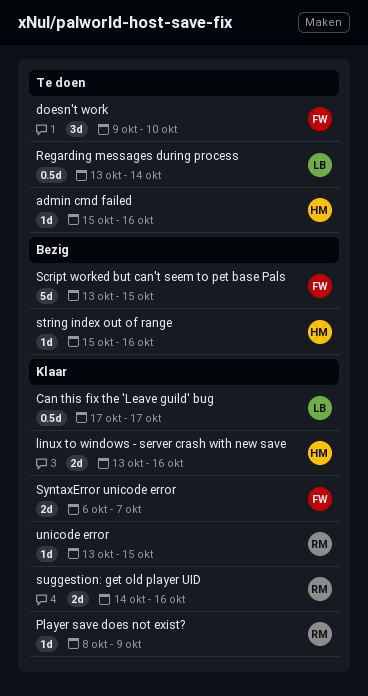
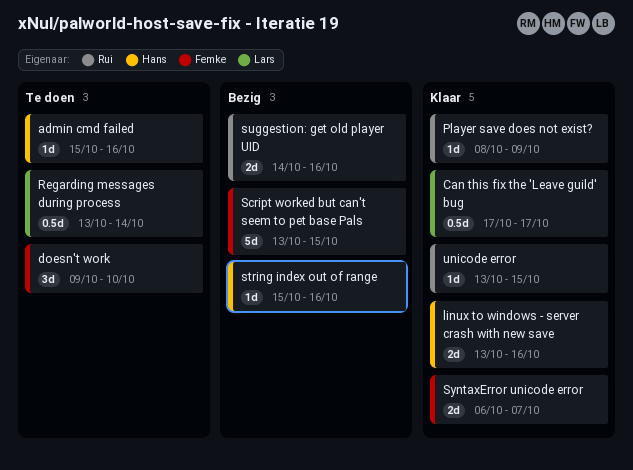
suggestion: get old player UID, status: Klaar -> Bezig

